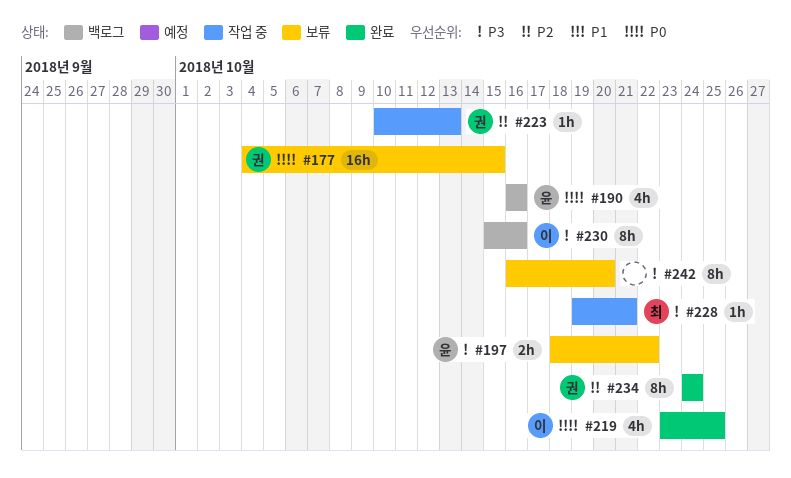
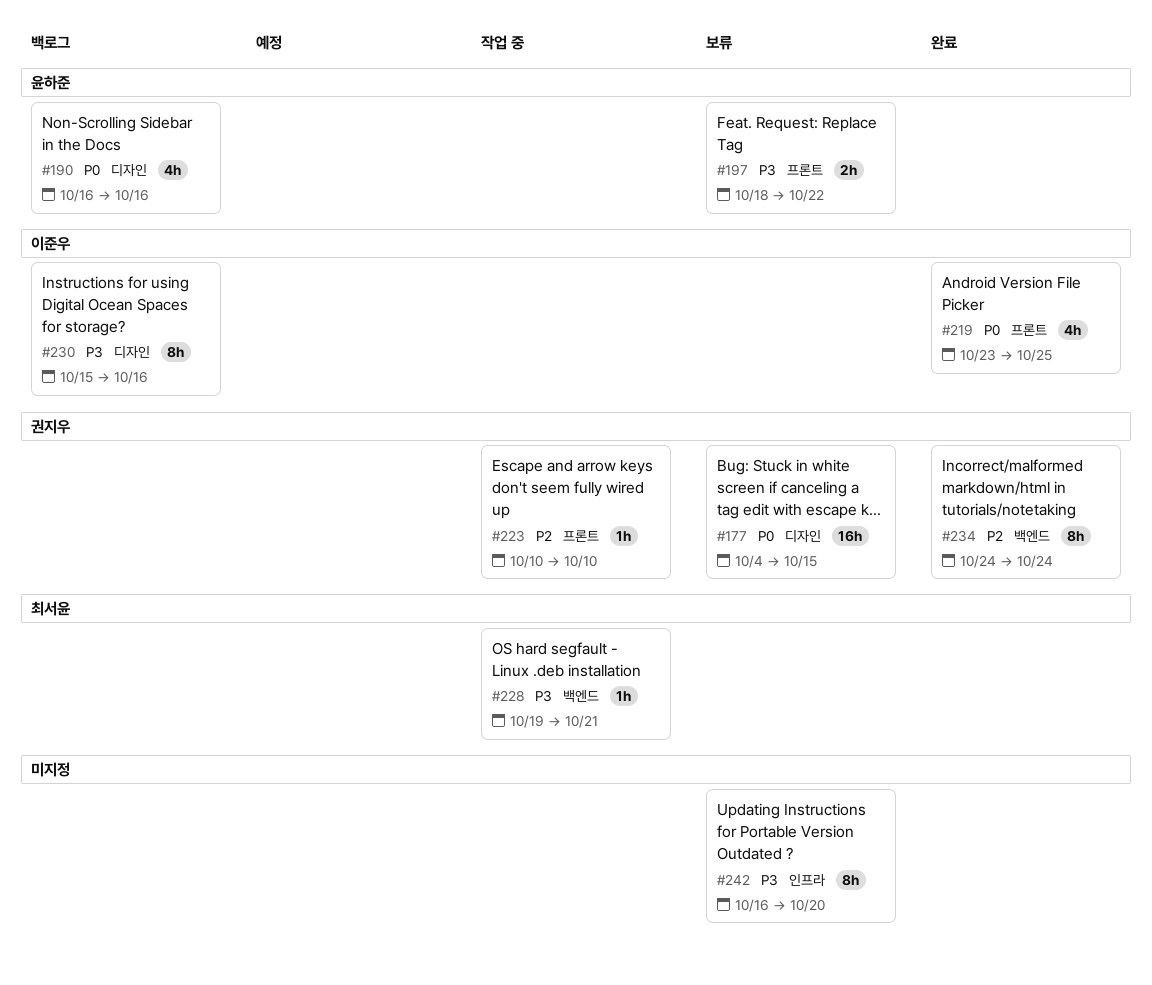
#223, due: Oct 13 -> Oct 10

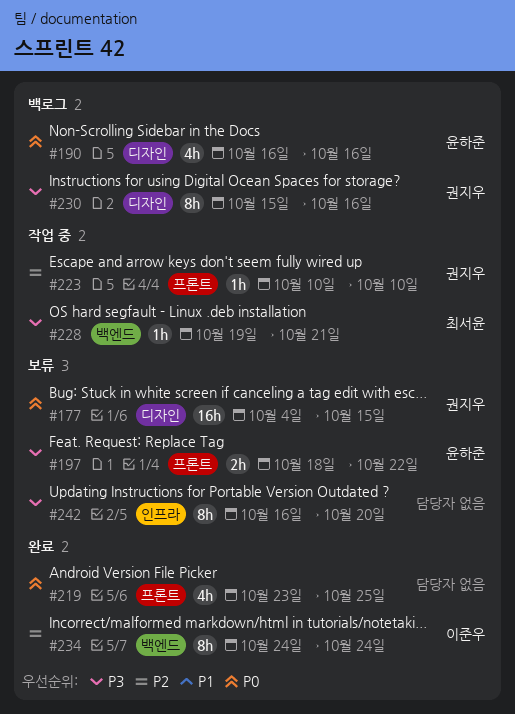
#219, owner: 이준우 -> none
#230, owner: 이준우 -> 권지우
#234, owner: 권지우 -> 이준우

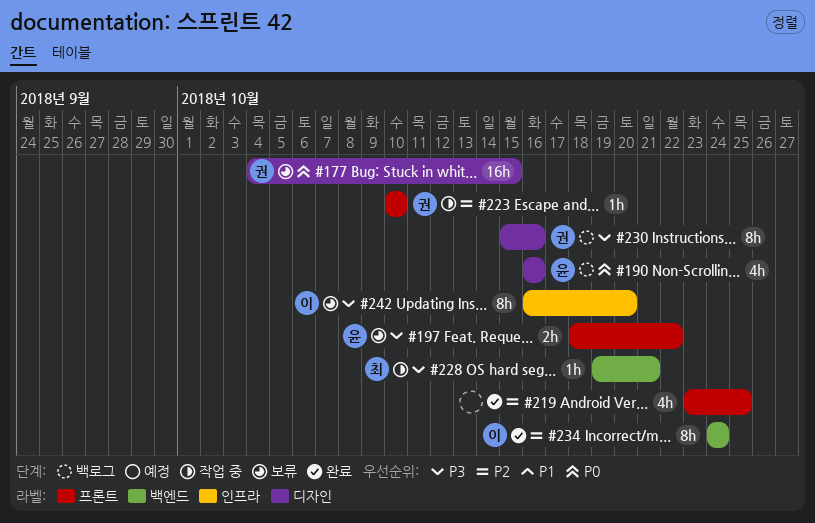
#219, priority: P0 -> P2
#242, owner: none -> 이준우

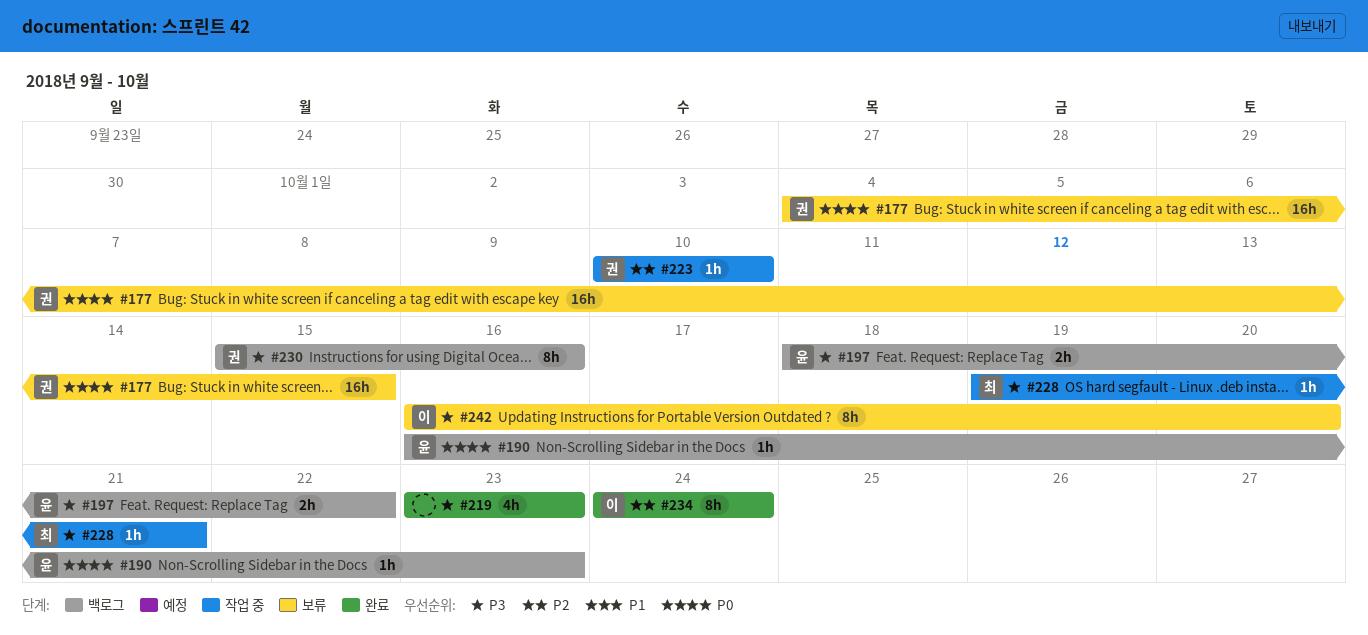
#190, estimate: 4h -> 1h
#190, due: Oct 16 -> Oct 23
#197, status: 보류 -> 백로그
#219, priority: P2 -> P3
#219, due: Oct 25 -> Oct 23

